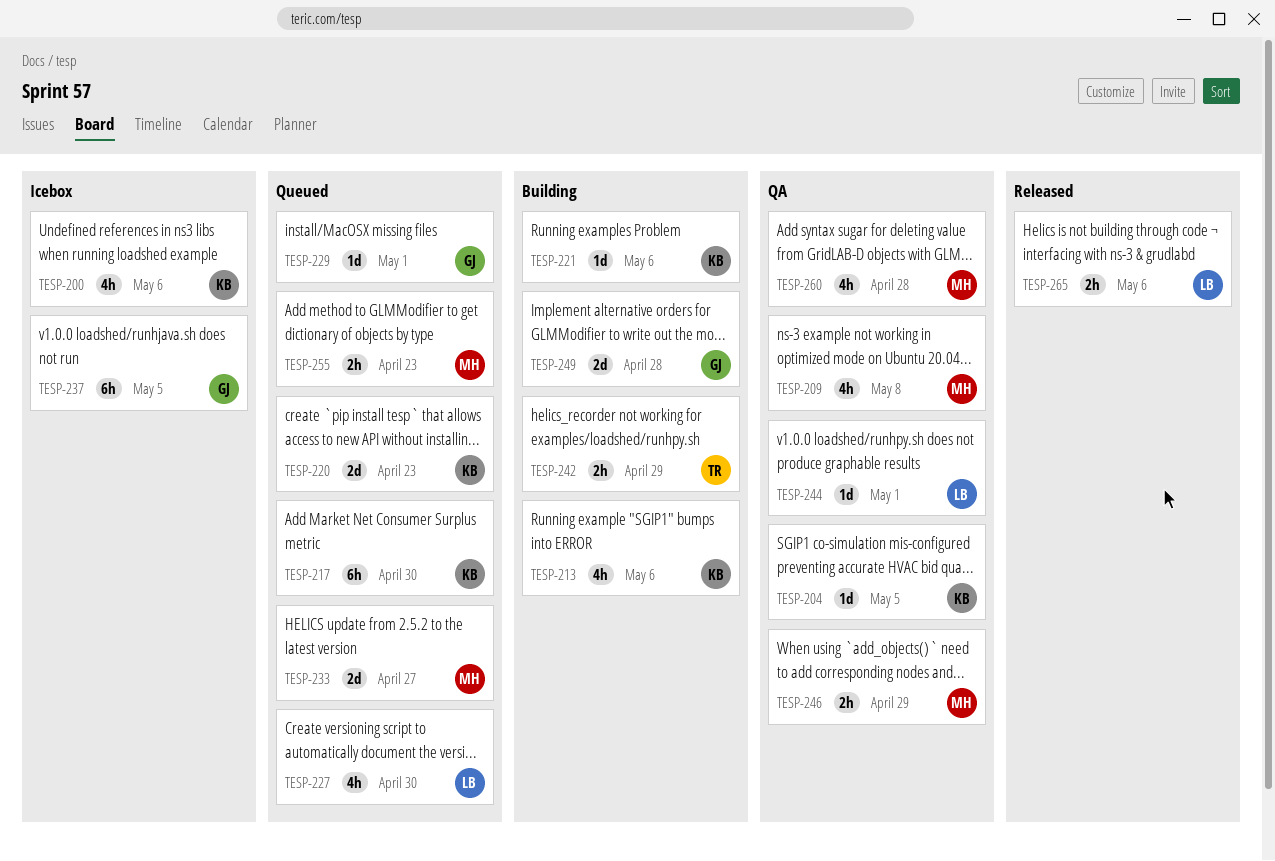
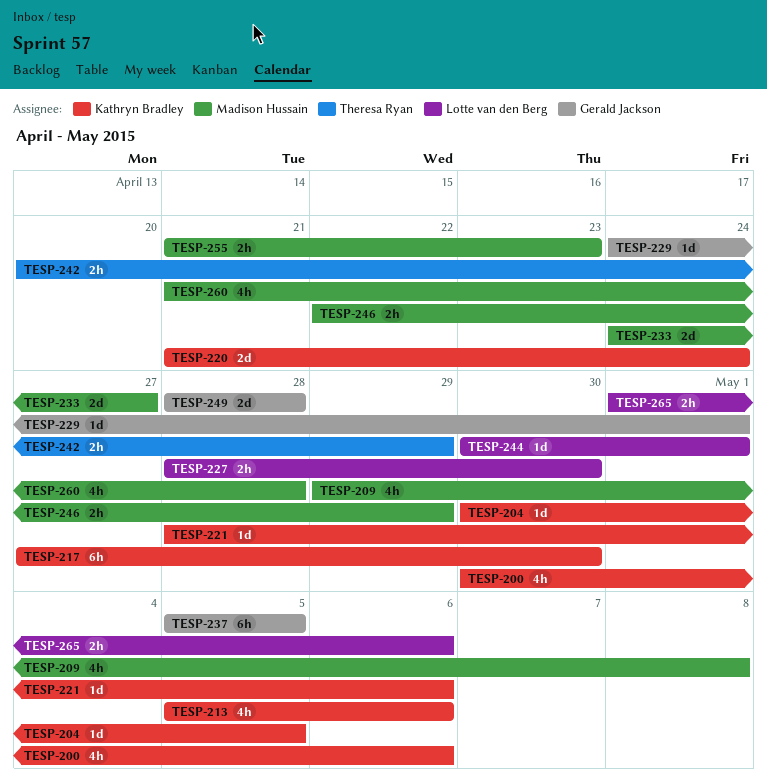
TESP-220, due: Apr 23 -> Apr 24
TESP-227, estimate: 4h -> 2h

